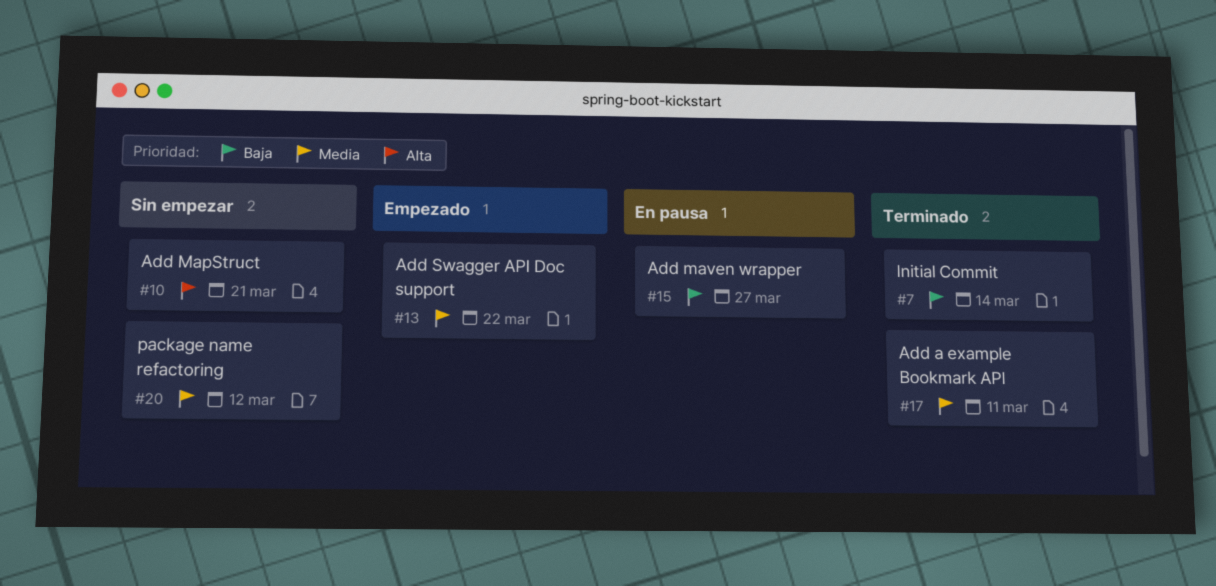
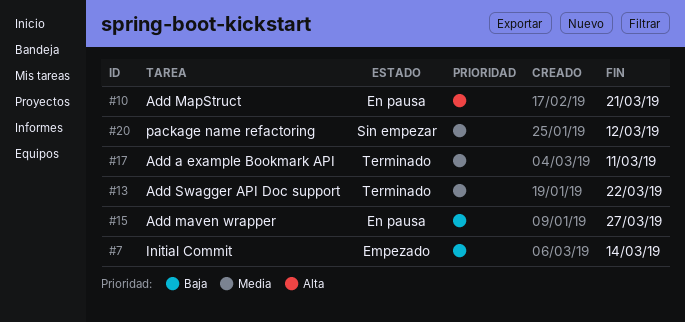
#7, status: Terminado -> Empezado
#10, status: Sin empezar -> En pausa
#13, status: Empezado -> Terminado

